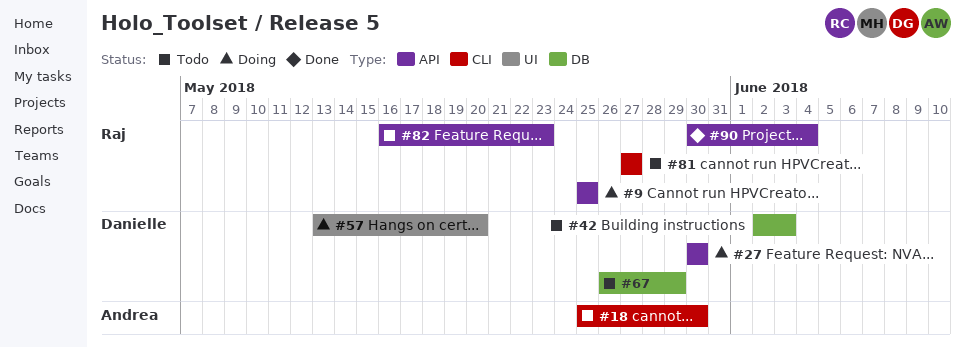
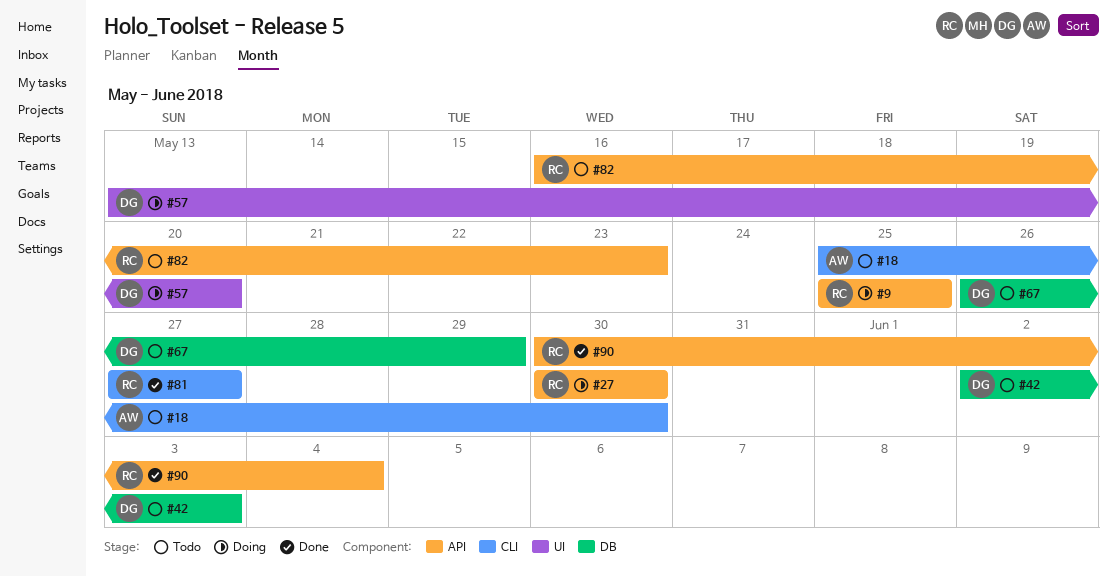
#27, owner: Danielle -> Raj
#81, status: Todo -> Done

